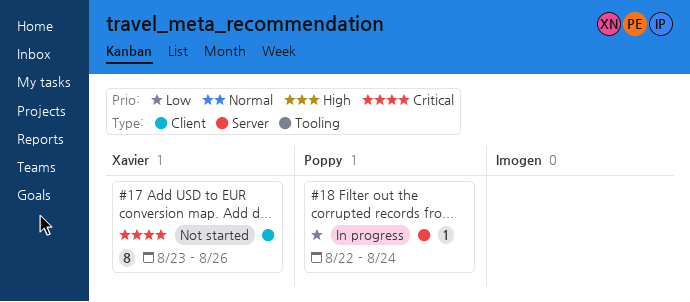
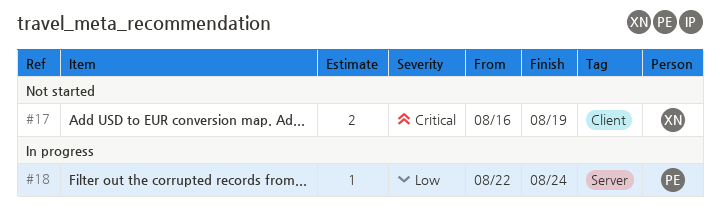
#17, estimate: 8 -> 2
#17, start: Aug 23 -> Aug 16
#17, due: Aug 26 -> Aug 19

